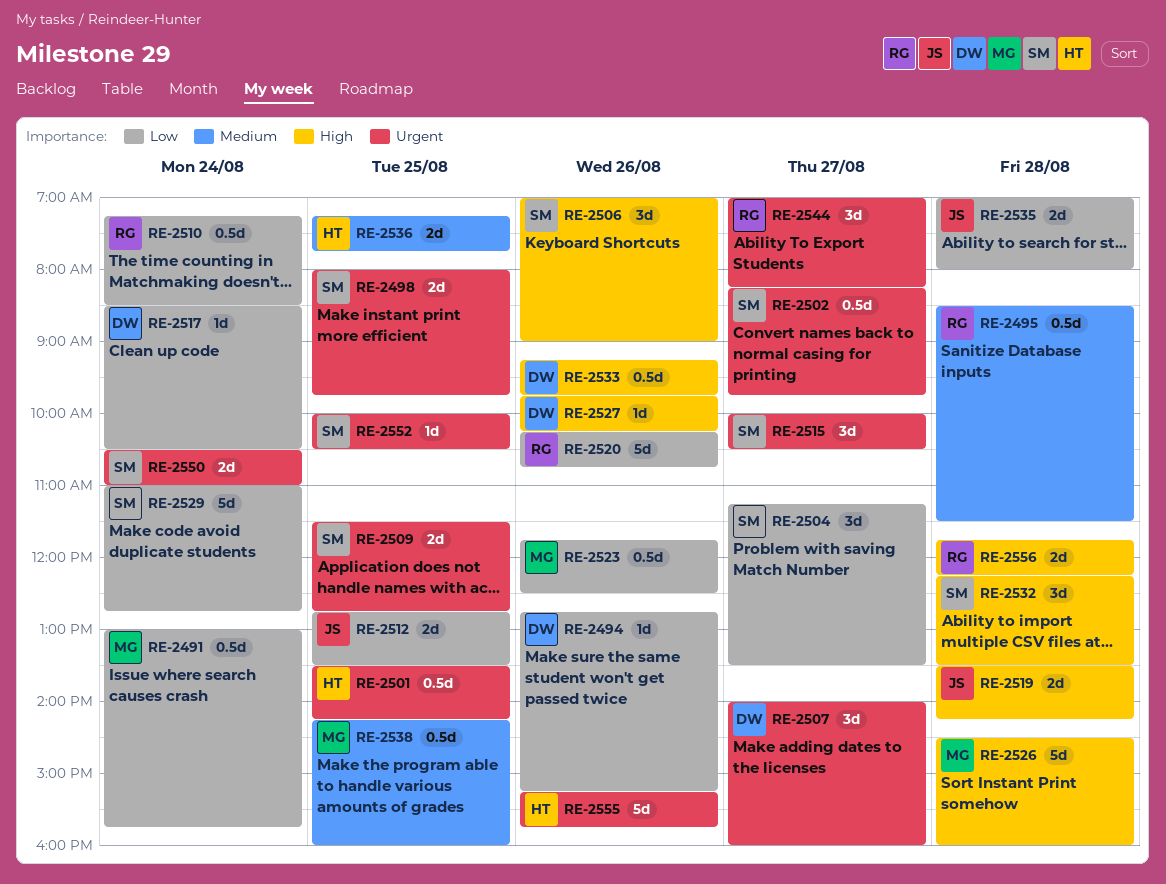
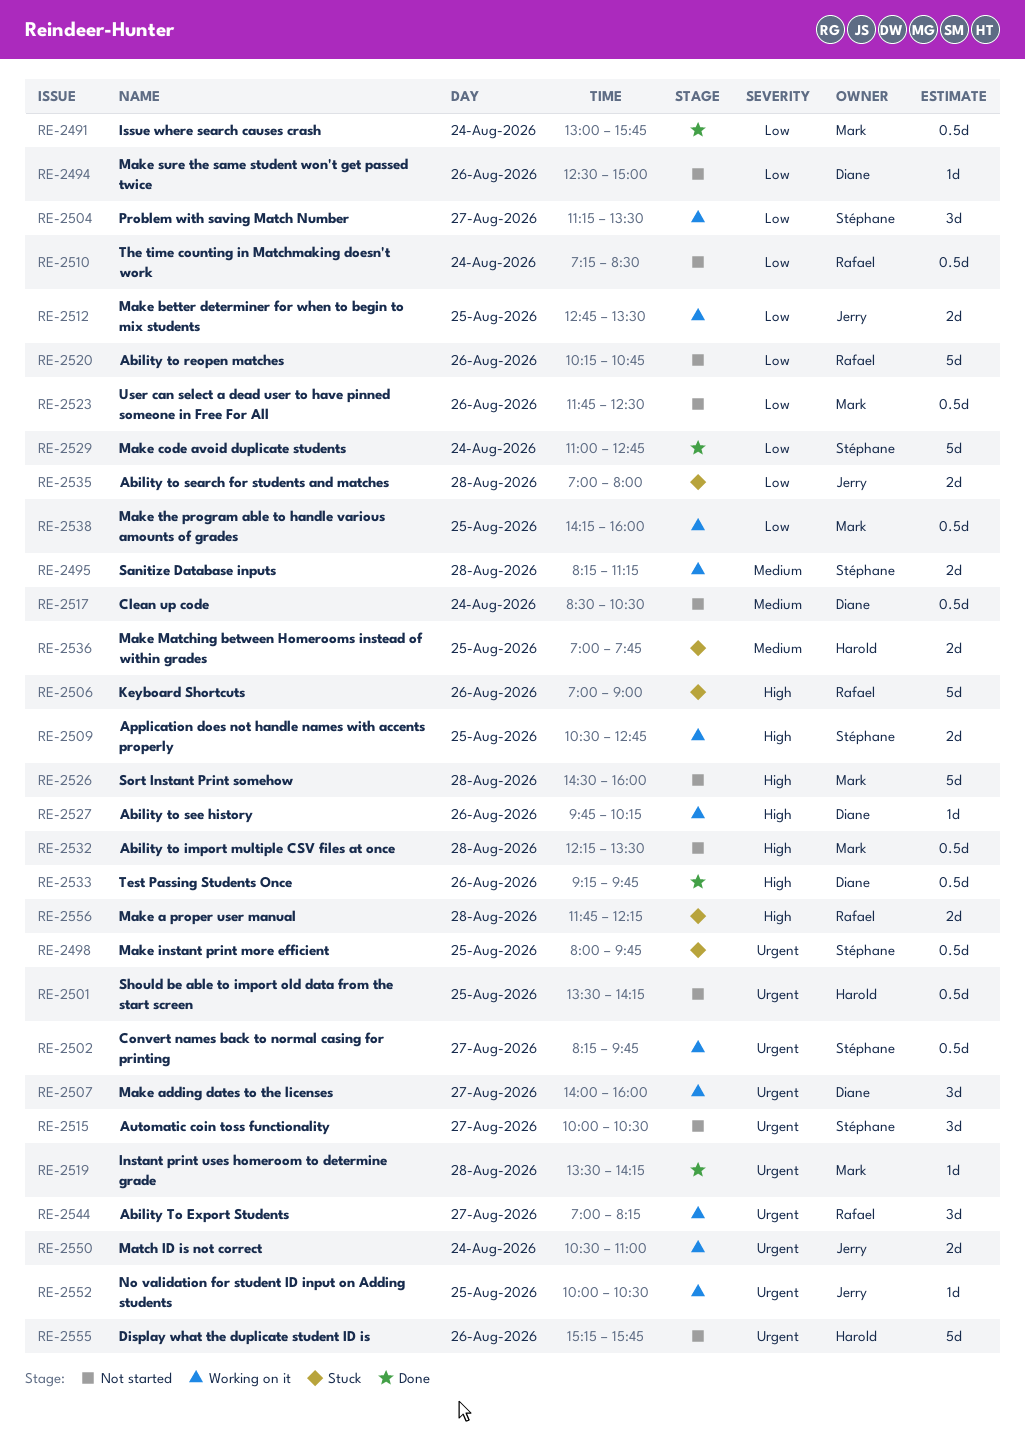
RE-2494, begins: 12:45 -> 12:30
RE-2494, ends: 15:15 -> 15:00
RE-2495, owner: Rafael -> Stéphane
RE-2495, estimate: 0.5d -> 2d
RE-2495, begins: 08:30 -> 08:15
RE-2495, ends: 11:30 -> 11:15
RE-2498, estimate: 2d -> 0.5d
RE-2506, owner: Stéphane -> Rafael
RE-2506, estimate: 3d -> 5d
RE-2509, priority: Urgent -> High
RE-2509, begins: 11:30 -> 10:30
RE-2517, priority: Low -> Medium
RE-2517, estimate: 1d -> 0.5d
RE-2519, owner: Jerry -> Mark
RE-2519, priority: High -> Urgent
RE-2519, estimate: 2d -> 1d
RE-2532, owner: Stéphane -> Mark
RE-2532, estimate: 3d -> 0.5d
RE-2536, begins: 07:15 -> 07:00
RE-2538, priority: Medium -> Low
RE-2550, owner: Stéphane -> Jerry
RE-2552, owner: Stéphane -> Jerry

